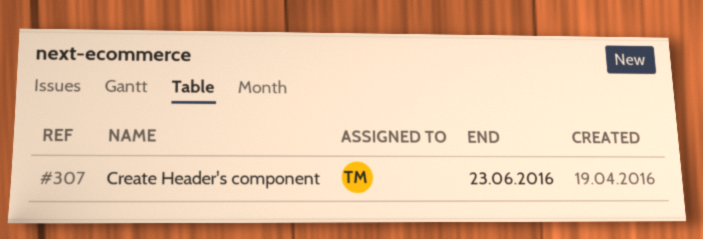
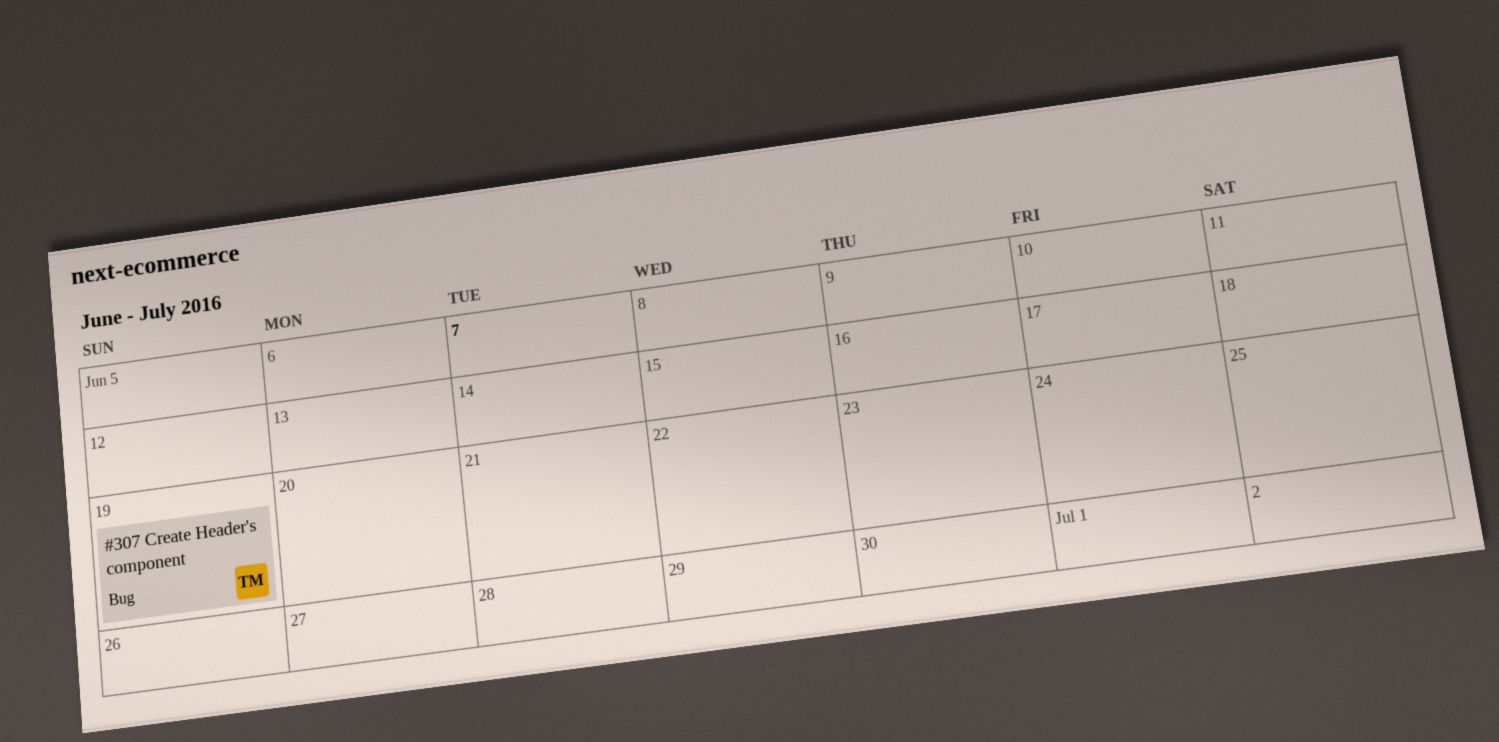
#307, due: Jun 23 -> Jun 19

